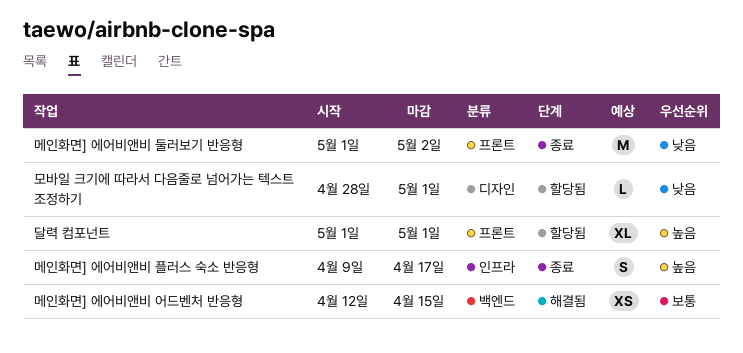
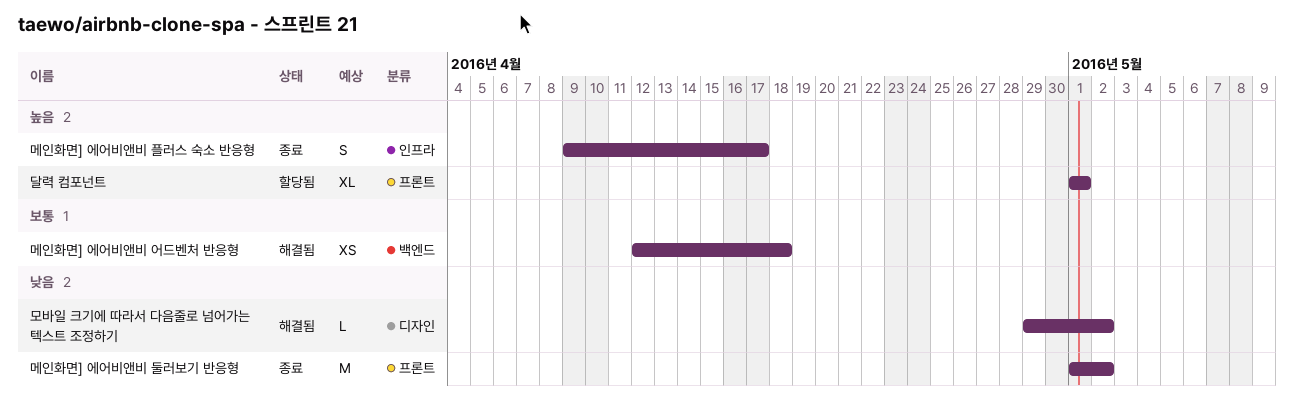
메인화면] 에어비앤비 어드벤처 반응형, due: Apr 15 -> Apr 18
모바일 크기에 따라서 다음줄로 넘어가는 텍스트 조정하기, status: 할당됨 -> 해결됨
모바일 크기에 따라서 다음줄로 넘어가는 텍스트 조정하기, start: Apr 28 -> Apr 29
모바일 크기에 따라서 다음줄로 넘어가는 텍스트 조정하기, due: May 1 -> May 2

